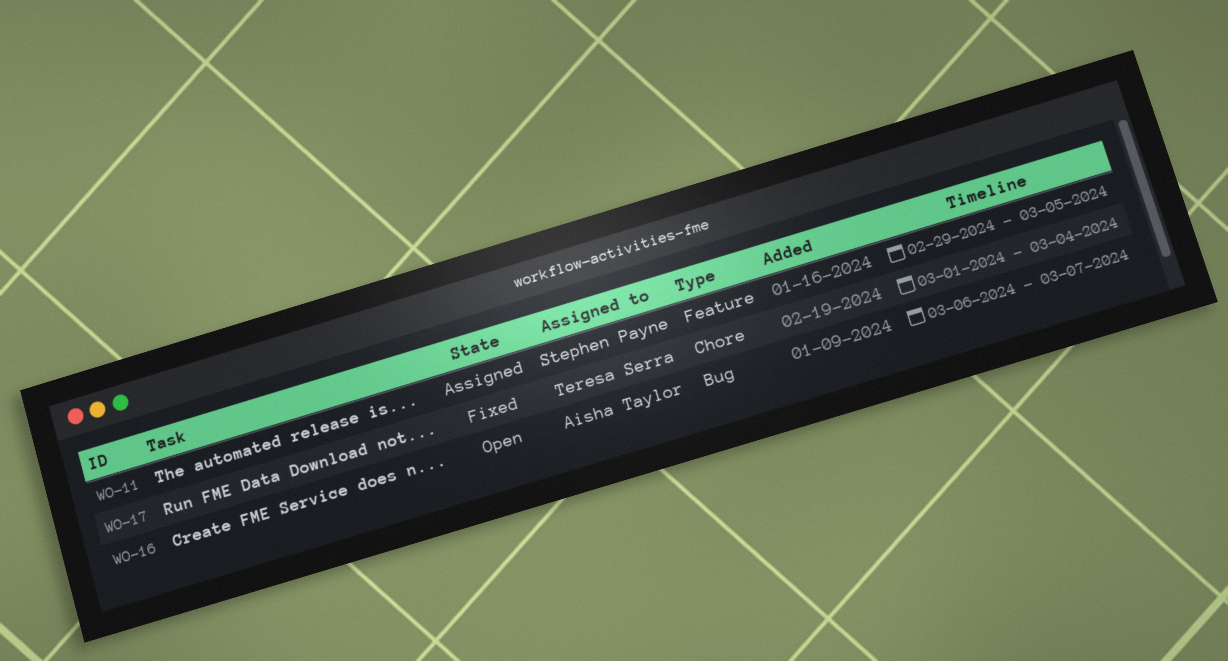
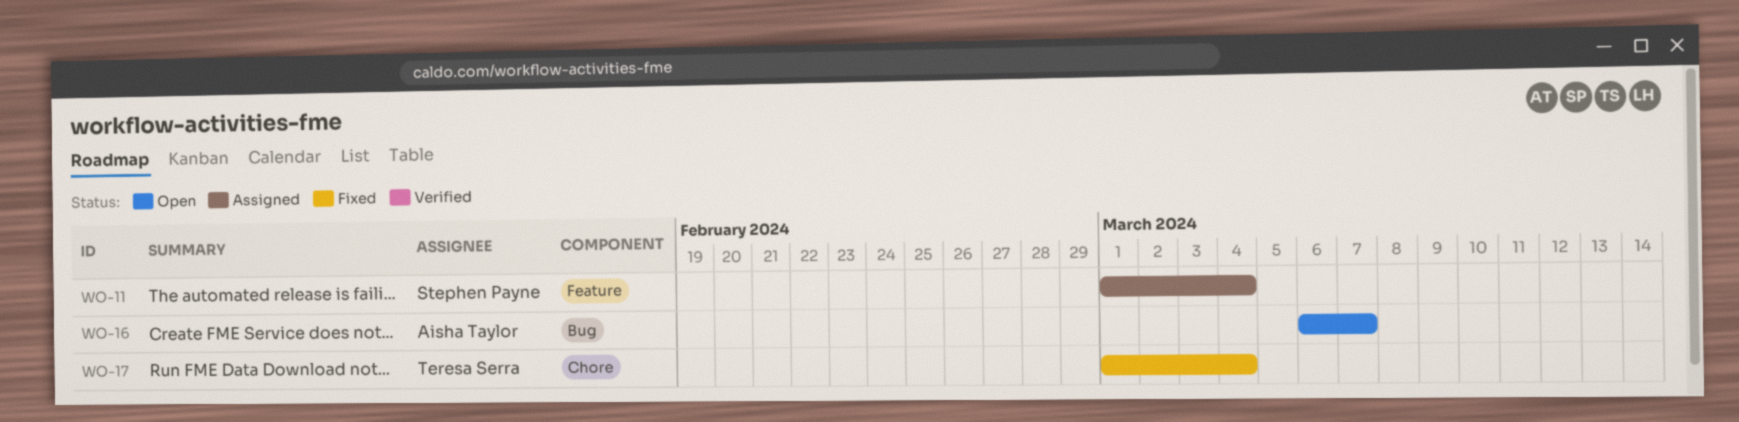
WO-11, start: Feb 29 -> Mar 1
WO-11, due: Mar 5 -> Mar 4

